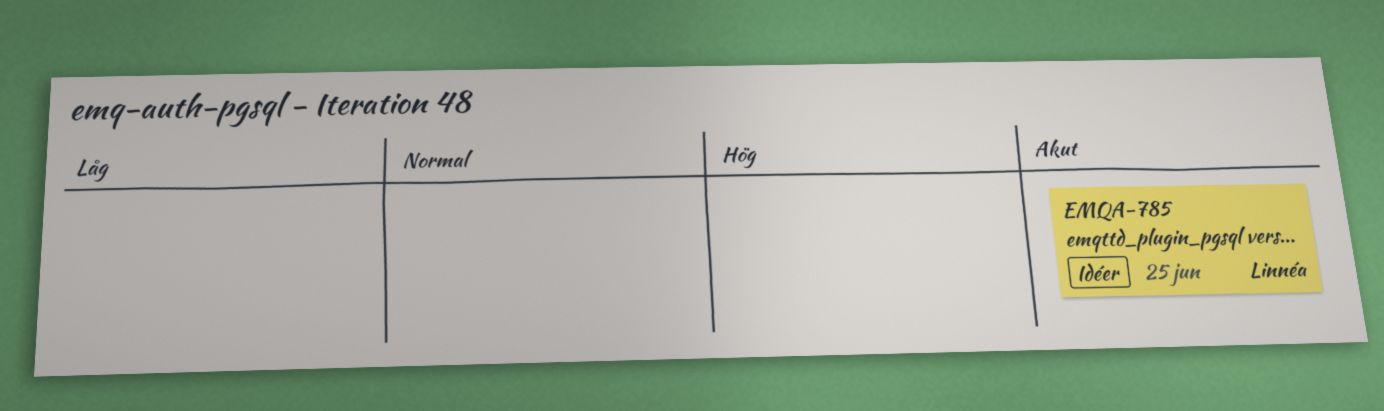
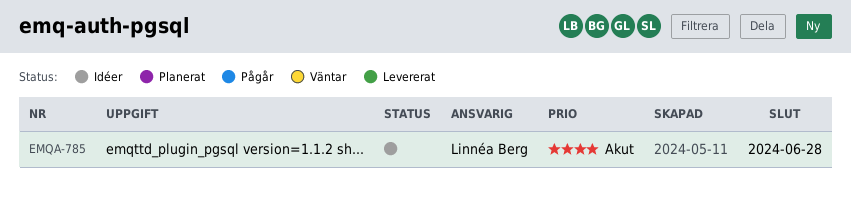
EMQA-785, due: Jun 25 -> Jun 28

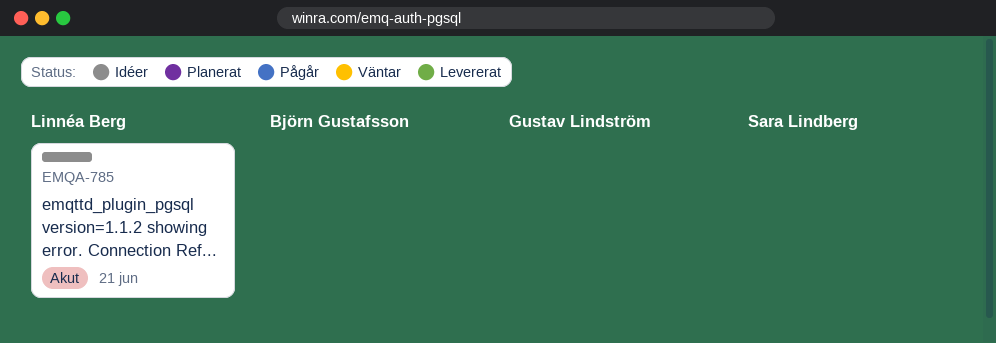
EMQA-785, due: Jun 28 -> Jun 21

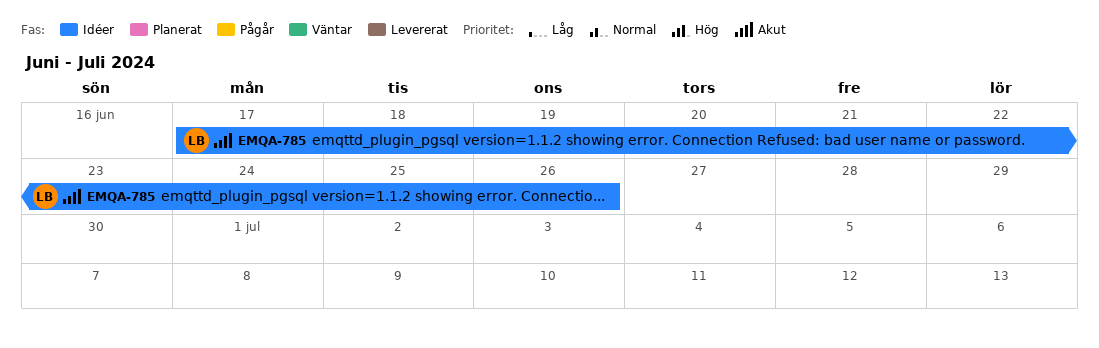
EMQA-785, due: Jun 21 -> Jun 26

